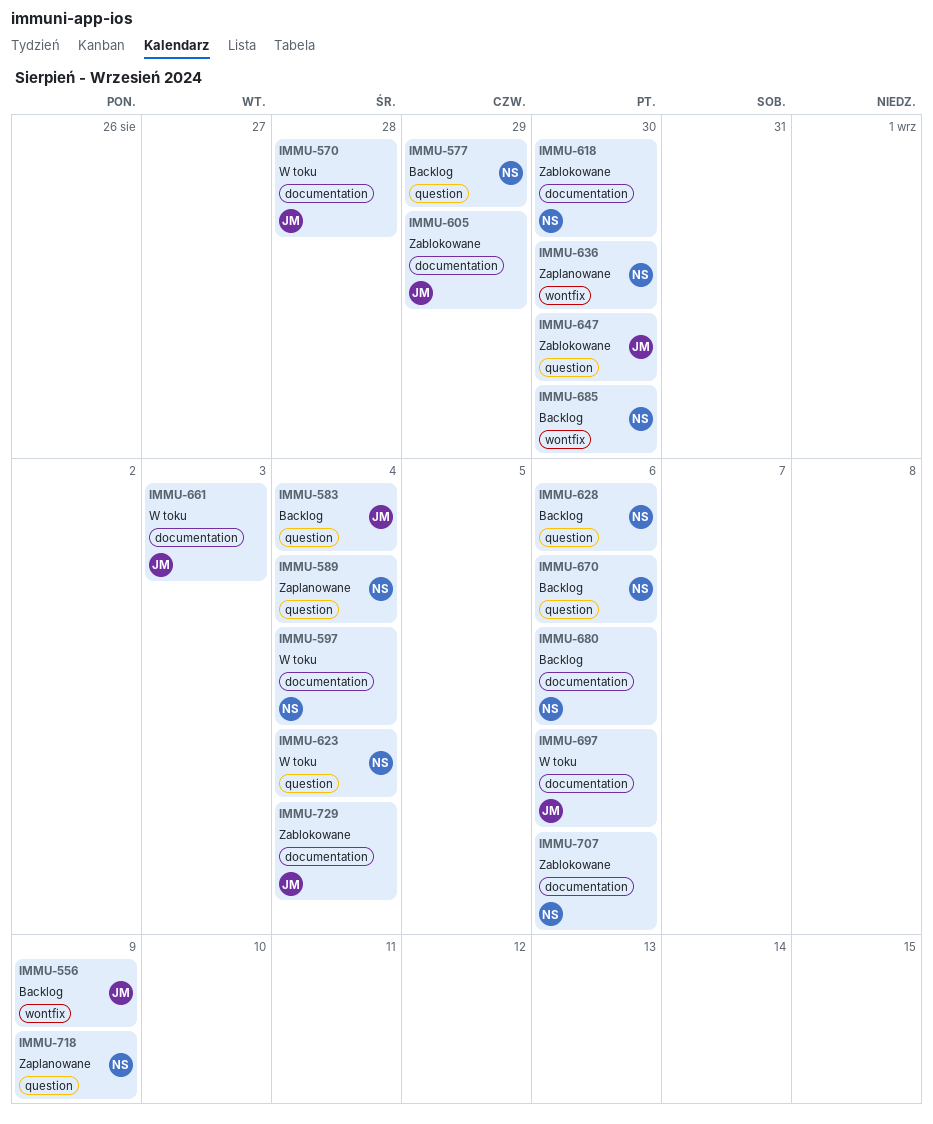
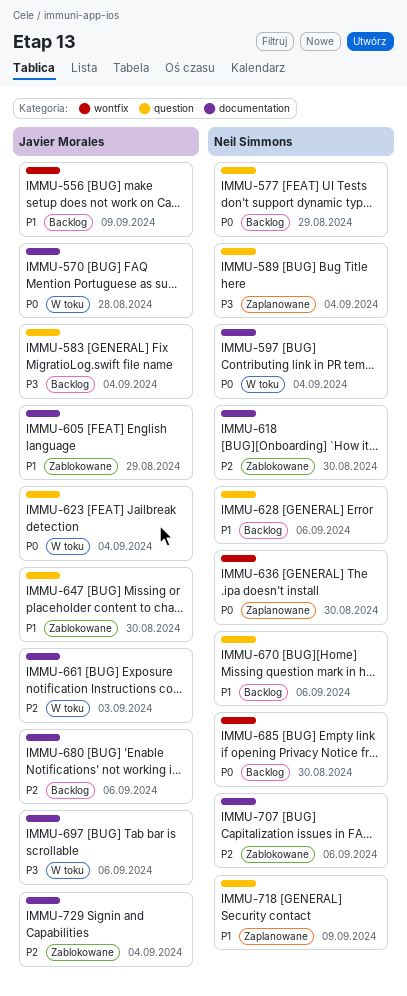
IMMU-623, owner: Neil Simmons -> Javier Morales
IMMU-680, owner: Neil Simmons -> Javier Morales

